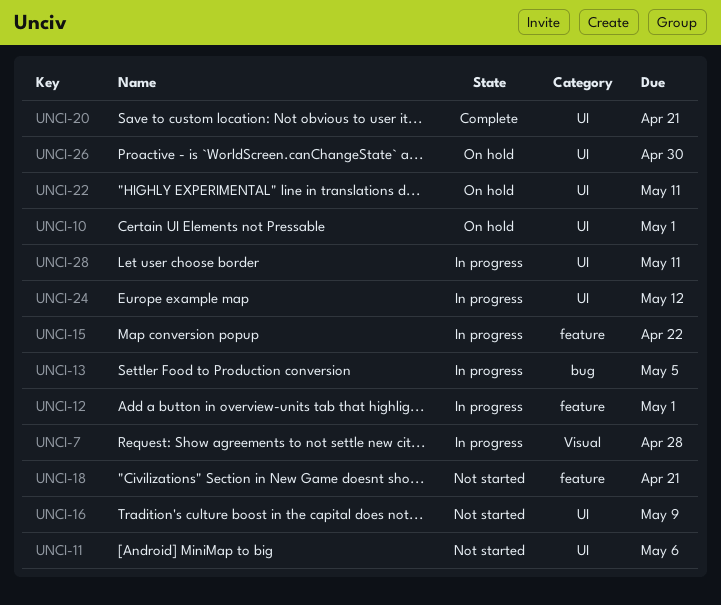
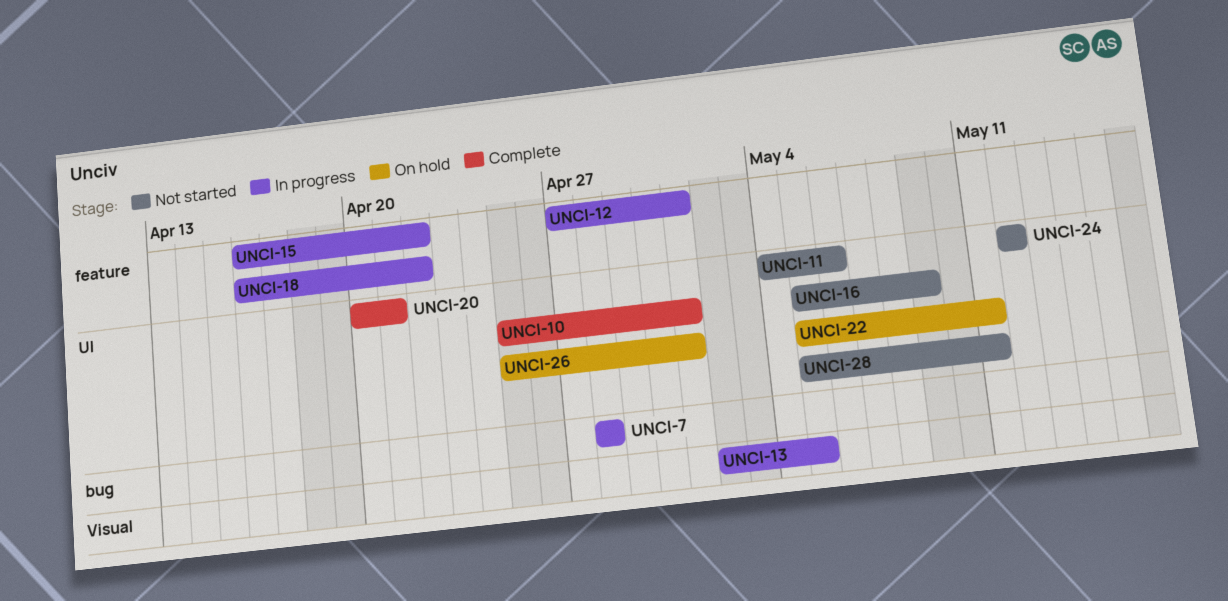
UNCI-7, label: Visual -> bug
UNCI-10, status: On hold -> Complete
UNCI-13, label: bug -> Visual
UNCI-18, status: Not started -> In progress
UNCI-18, due: Apr 21 -> Apr 22
UNCI-24, status: In progress -> Not started
UNCI-26, due: Apr 30 -> May 1
UNCI-28, status: In progress -> Not started

